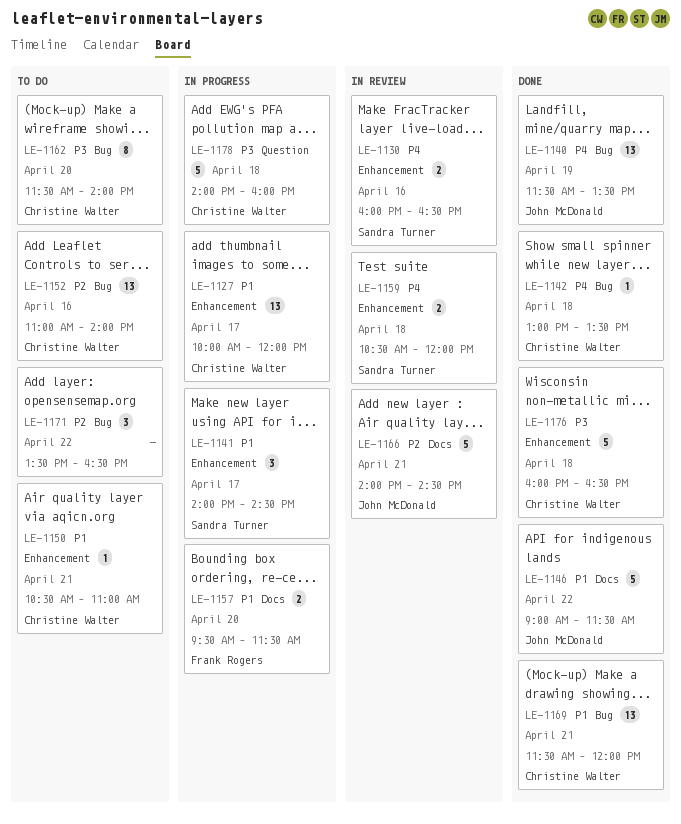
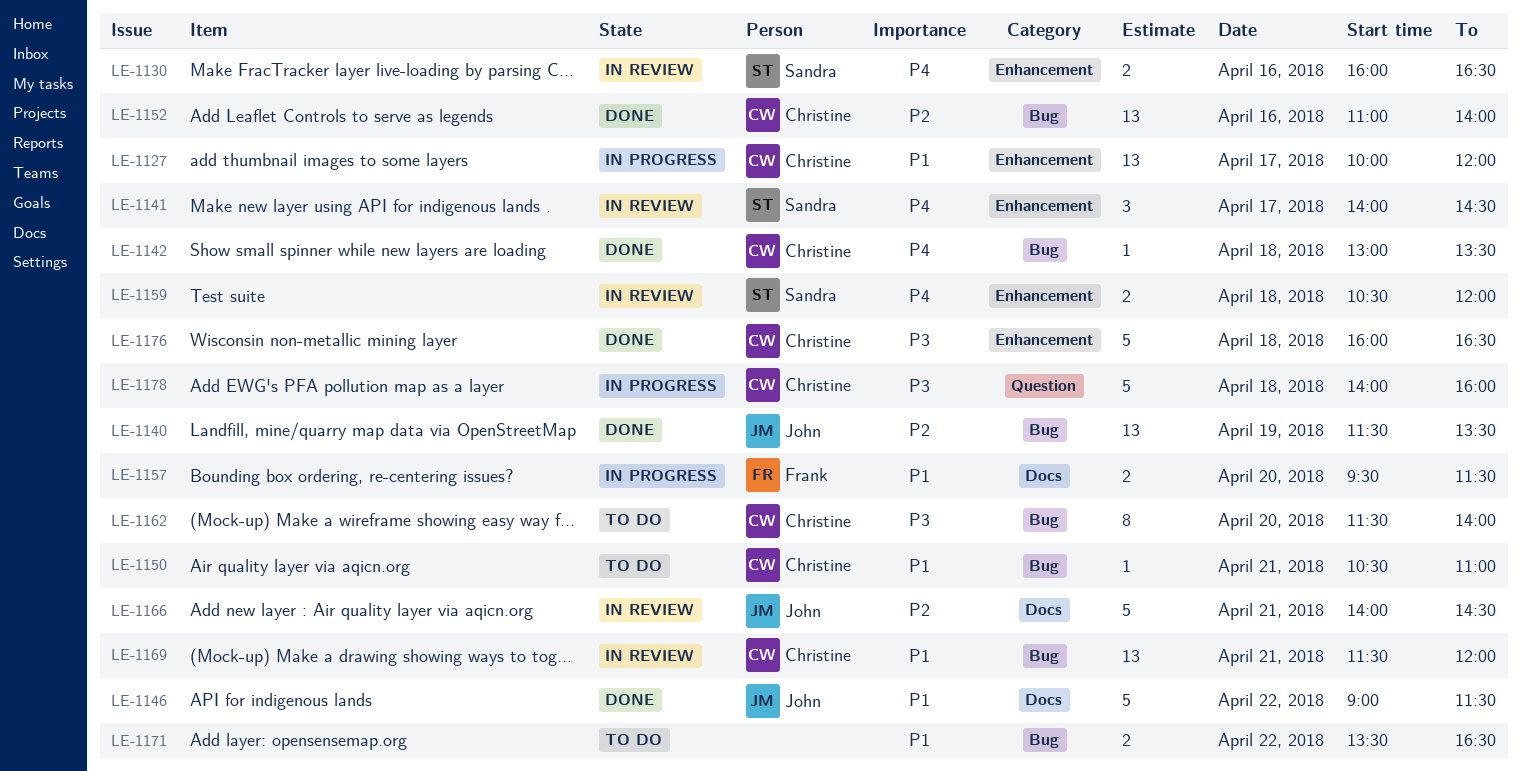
LE-1140, priority: P4 -> P2
LE-1141, status: In progress -> In review
LE-1141, priority: P1 -> P4
LE-1150, label: Enhancement -> Bug
LE-1152, status: To do -> Done
LE-1169, status: Done -> In review
LE-1171, priority: P2 -> P1
LE-1171, estimate: 3 -> 2

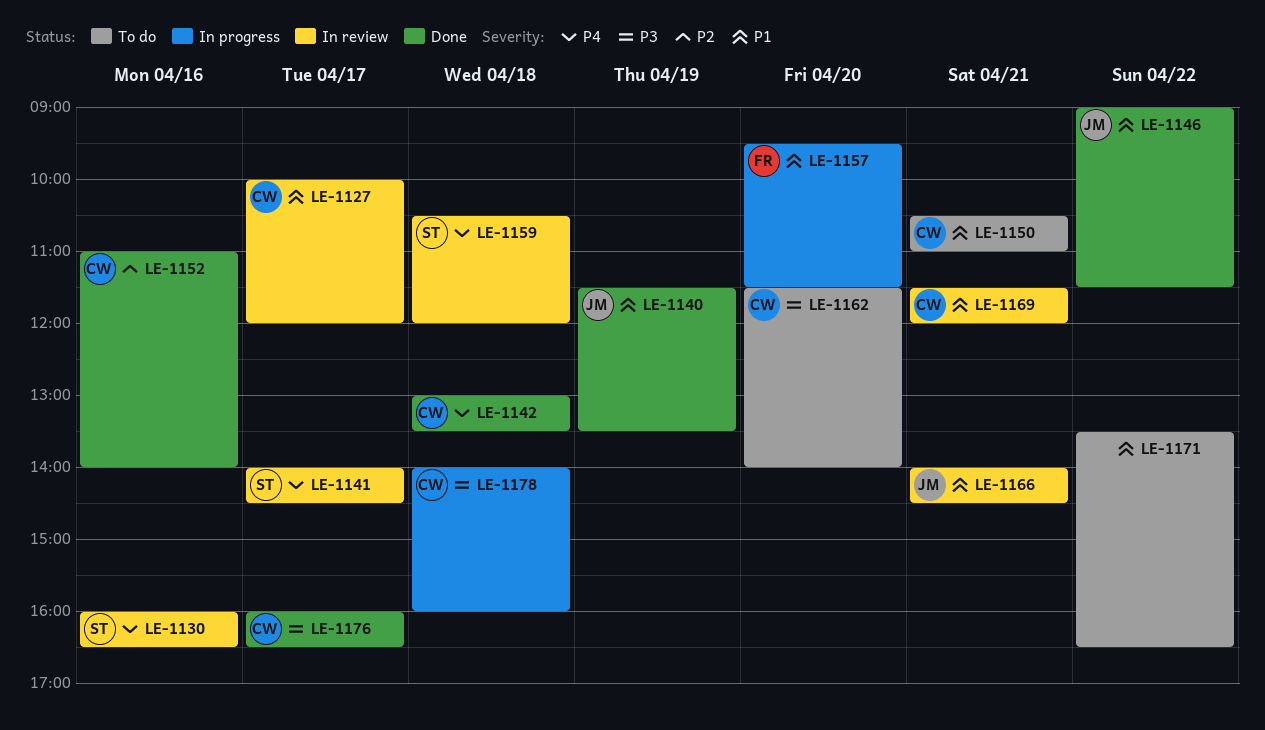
LE-1127, status: In progress -> In review
LE-1140, priority: P2 -> P1
LE-1166, priority: P2 -> P1
LE-1176, day: Apr 18 -> Apr 17

